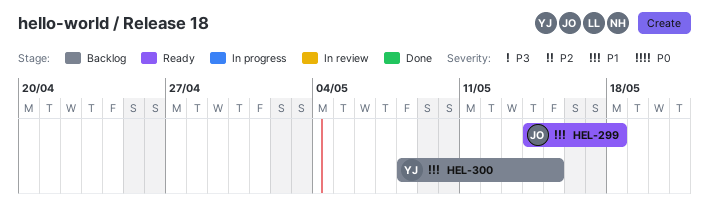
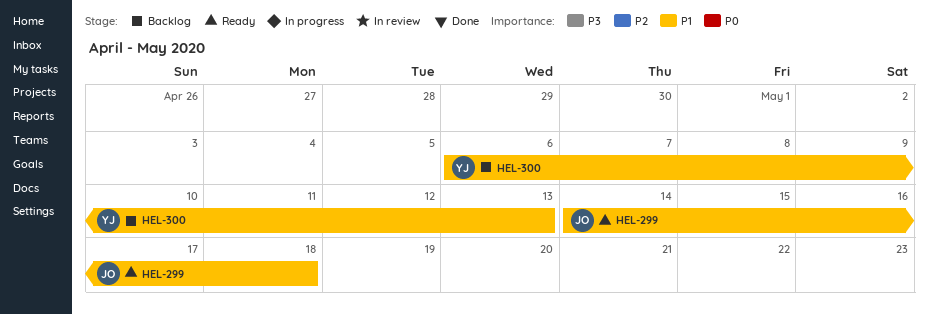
HEL-300, start: May 8 -> May 6
HEL-300, due: May 15 -> May 13

